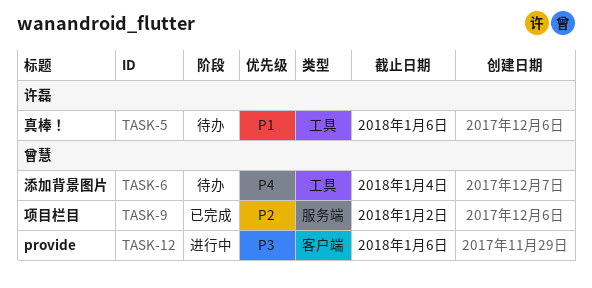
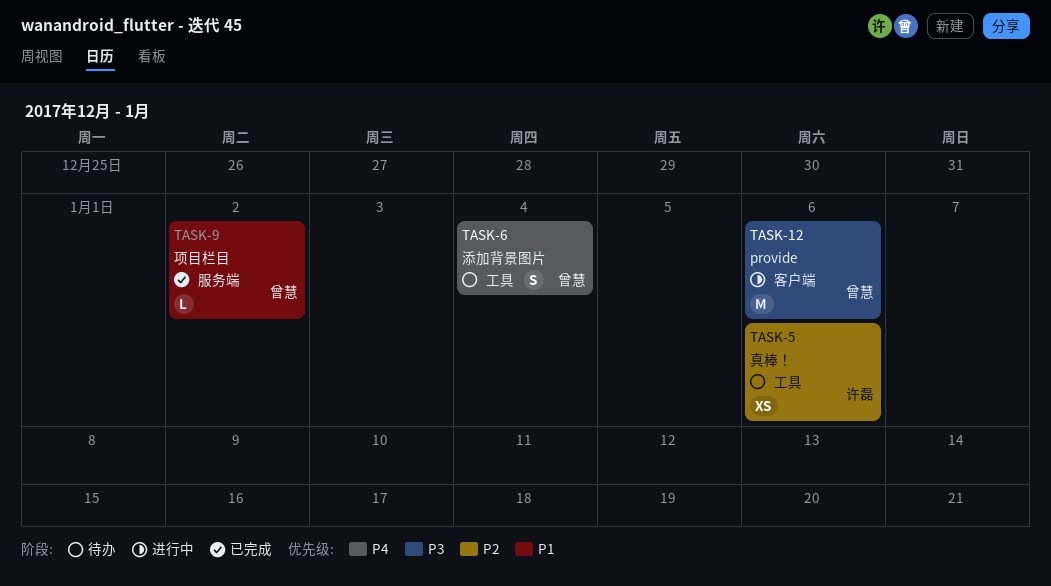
TASK-5, priority: P1 -> P2
TASK-9, priority: P2 -> P1

